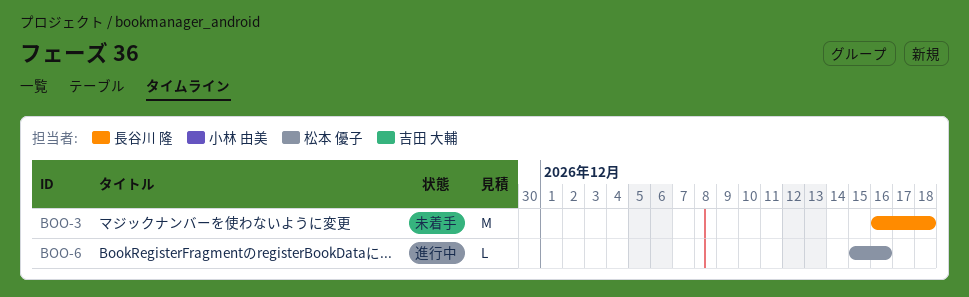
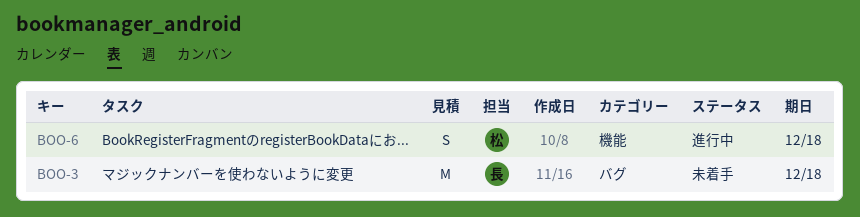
BOO-6, estimate: L -> S
BOO-6, due: Dec 16 -> Dec 18

